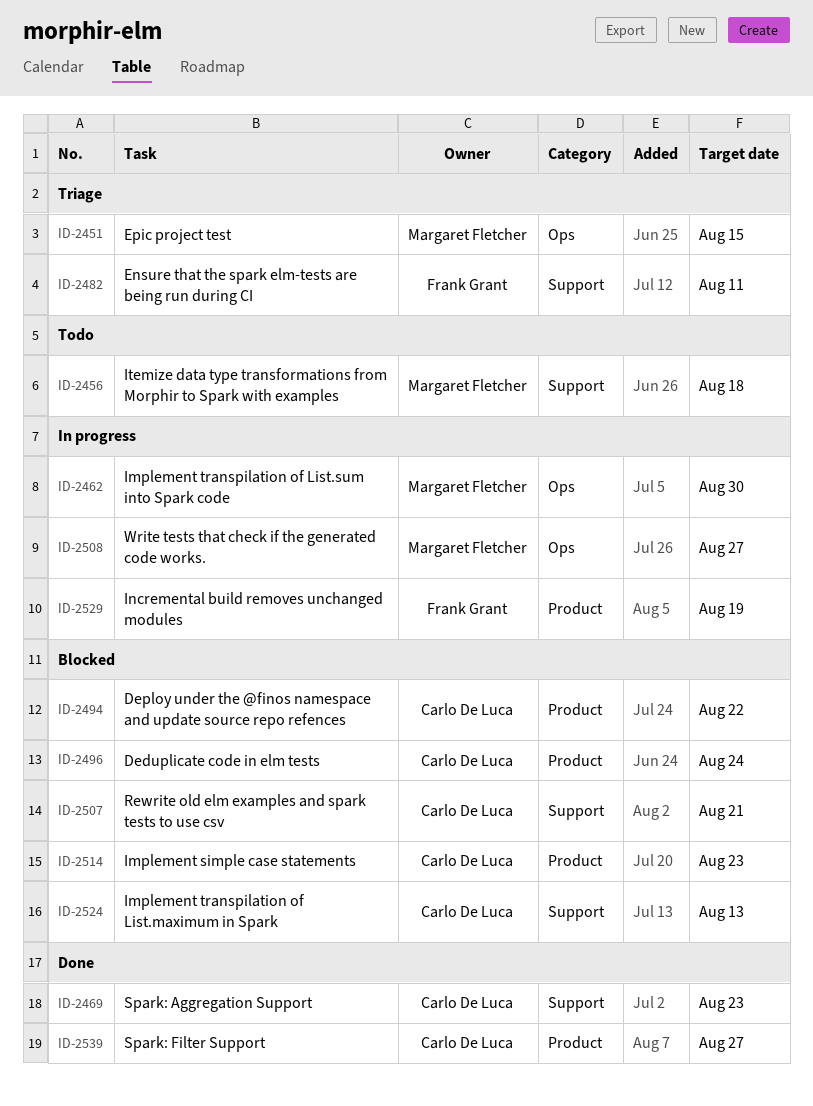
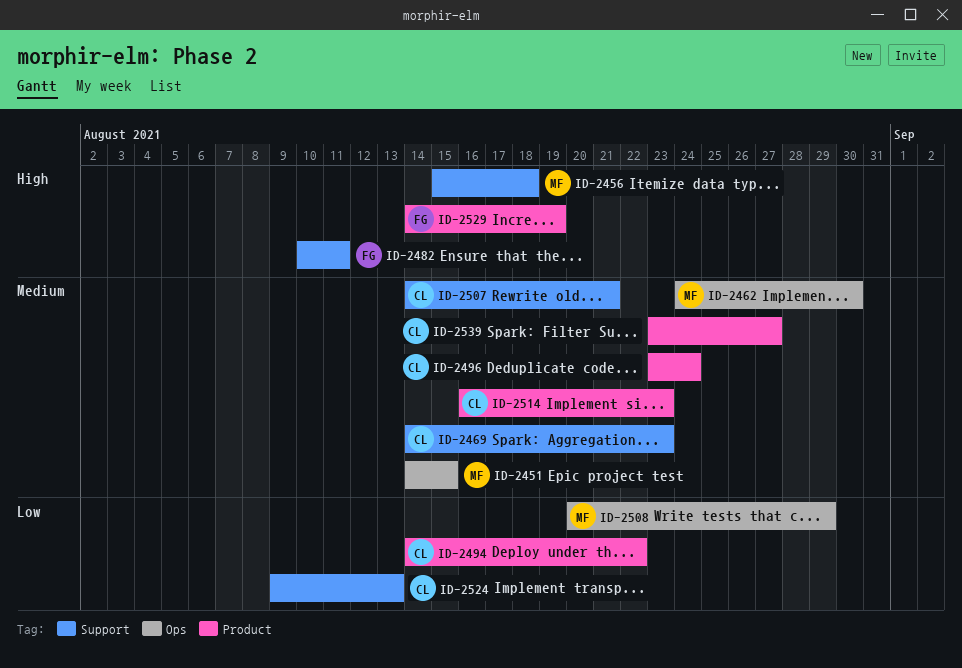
ID-2508, due: Aug 27 -> Aug 29

